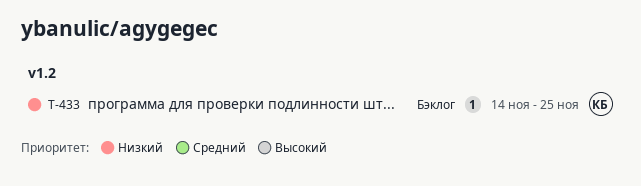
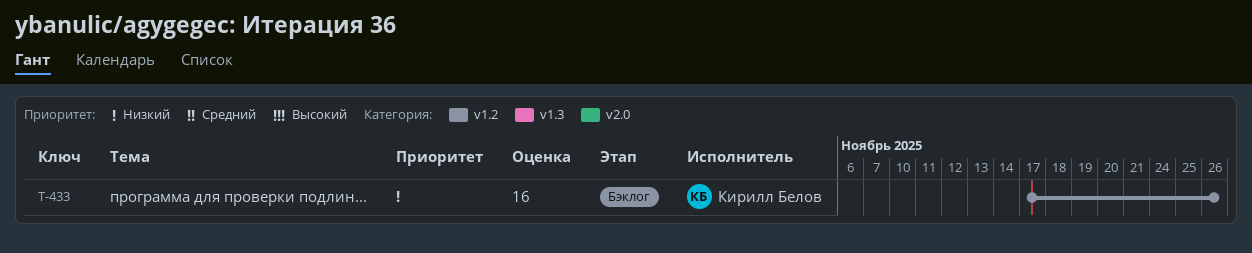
T-433, estimate: 1 -> 16
T-433, start: Nov 14 -> Nov 17
T-433, due: Nov 25 -> Nov 26

